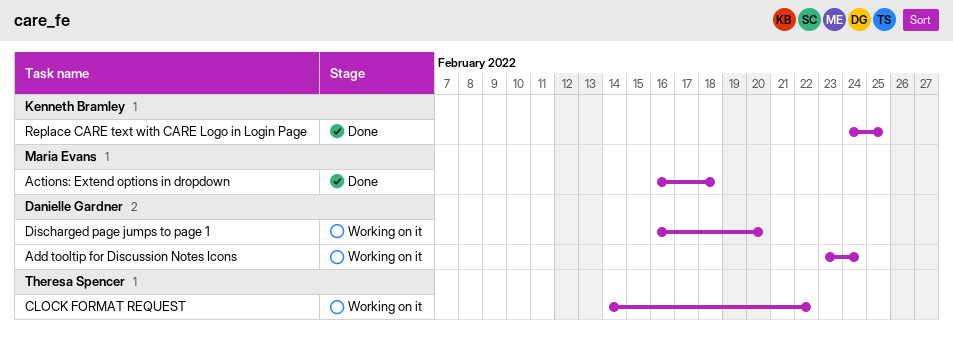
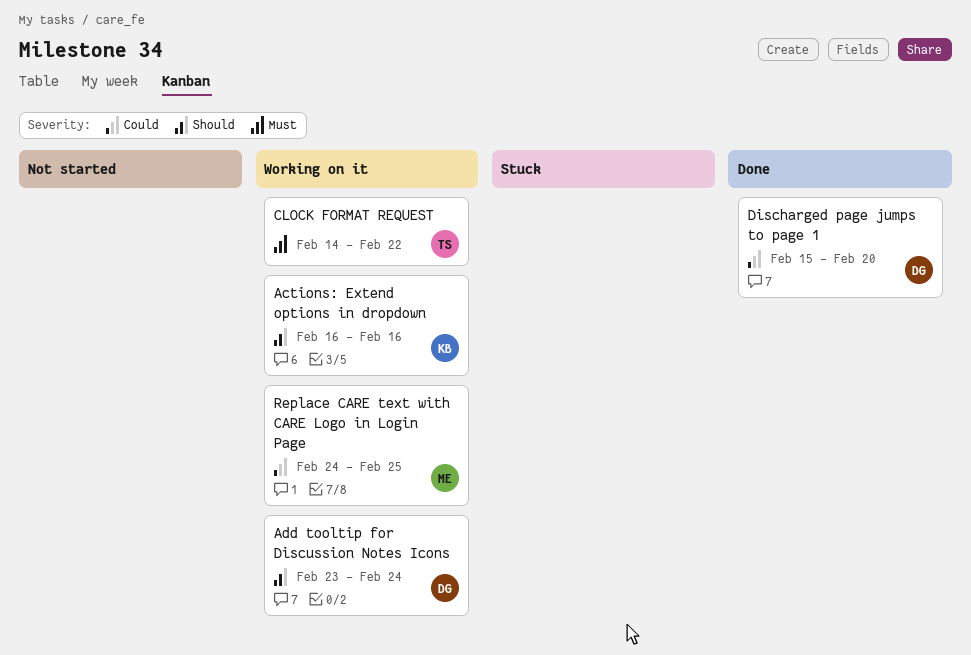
Actions: Extend options in dropdown, status: Done -> Working on it
Actions: Extend options in dropdown, owner: Maria Evans -> Kenneth Bramley
Actions: Extend options in dropdown, due: Feb 18 -> Feb 16
Discharged page jumps to page 1, status: Working on it -> Done
Discharged page jumps to page 1, start: Feb 16 -> Feb 15
Replace CARE text with CARE Logo in Login Page, status: Done -> Working on it
Replace CARE text with CARE Logo in Login Page, owner: Kenneth Bramley -> Maria Evans

